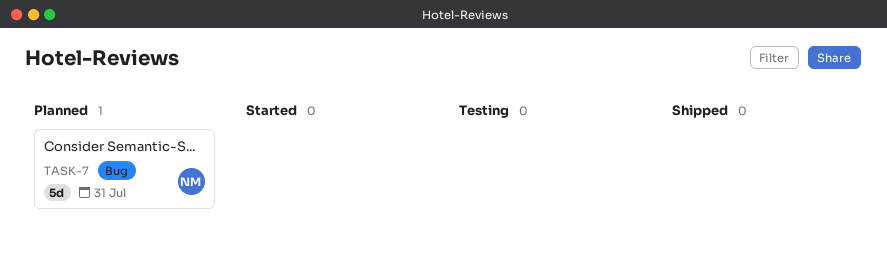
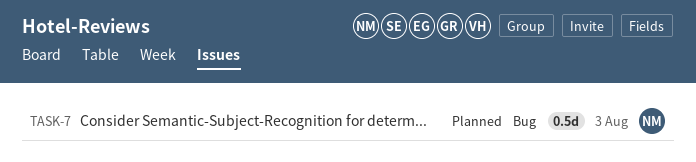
TASK-7, estimate: 5d -> 0.5d
TASK-7, due: Jul 31 -> Aug 3

